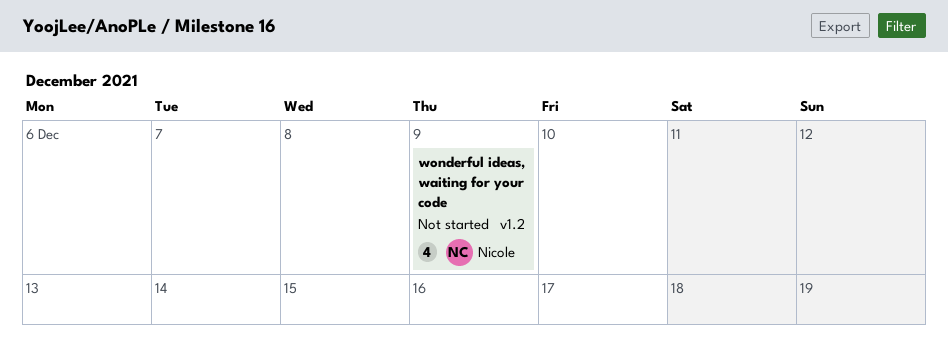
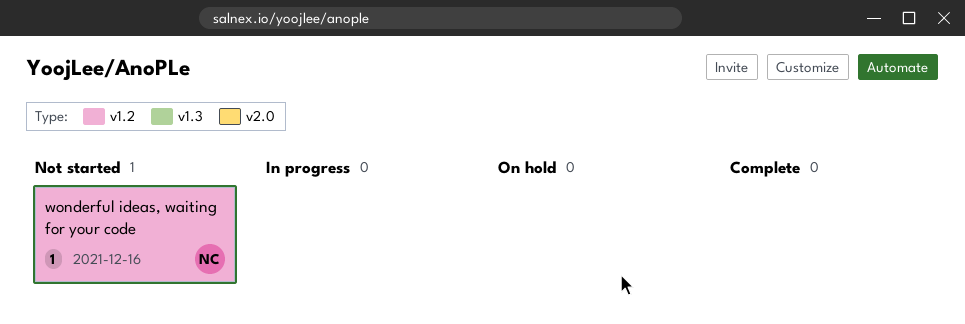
wonderful ideas, waiting for your code, estimate: 4 -> 1
wonderful ideas, waiting for your code, due: Dec 9 -> Dec 16

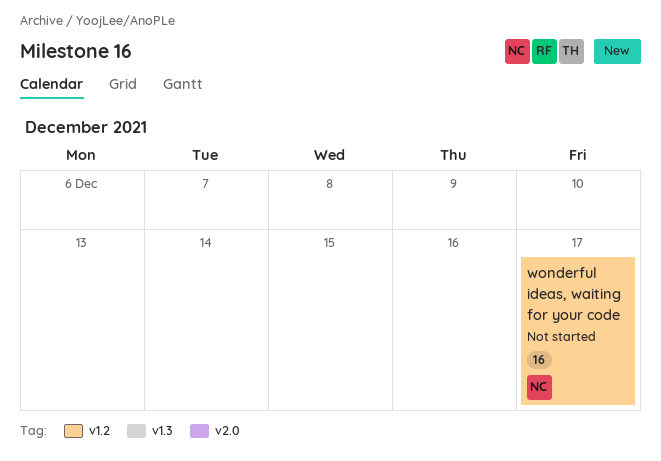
wonderful ideas, waiting for your code, estimate: 1 -> 16
wonderful ideas, waiting for your code, due: Dec 16 -> Dec 17

